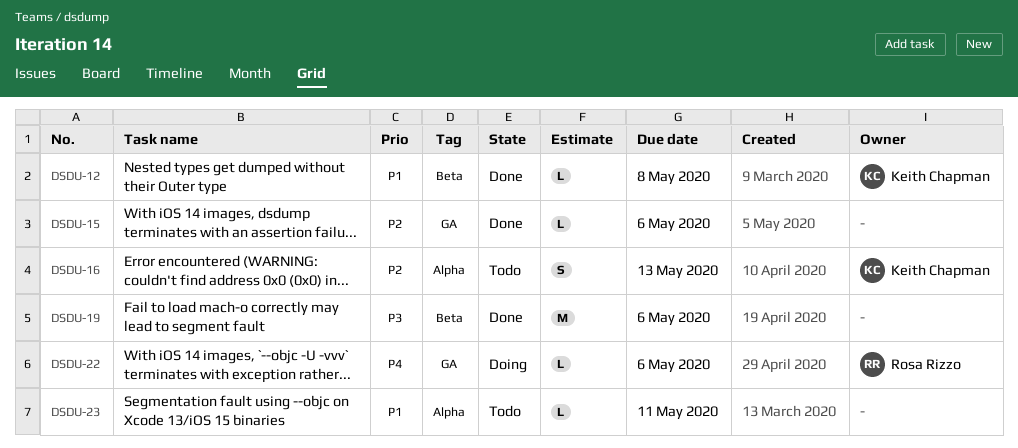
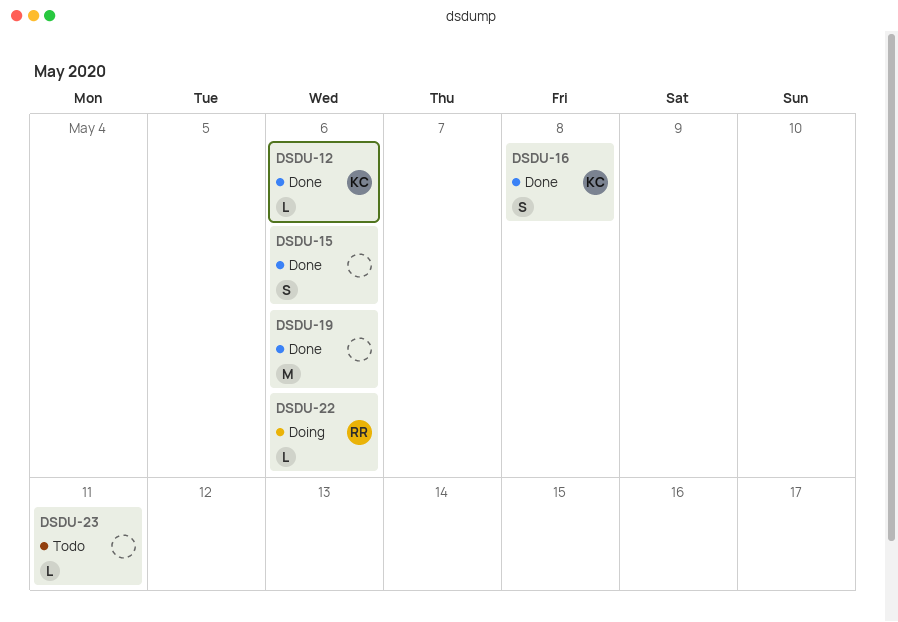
DSDU-12, due: May 8 -> May 6
DSDU-15, estimate: L -> S
DSDU-16, status: Todo -> Done
DSDU-16, due: May 13 -> May 8

